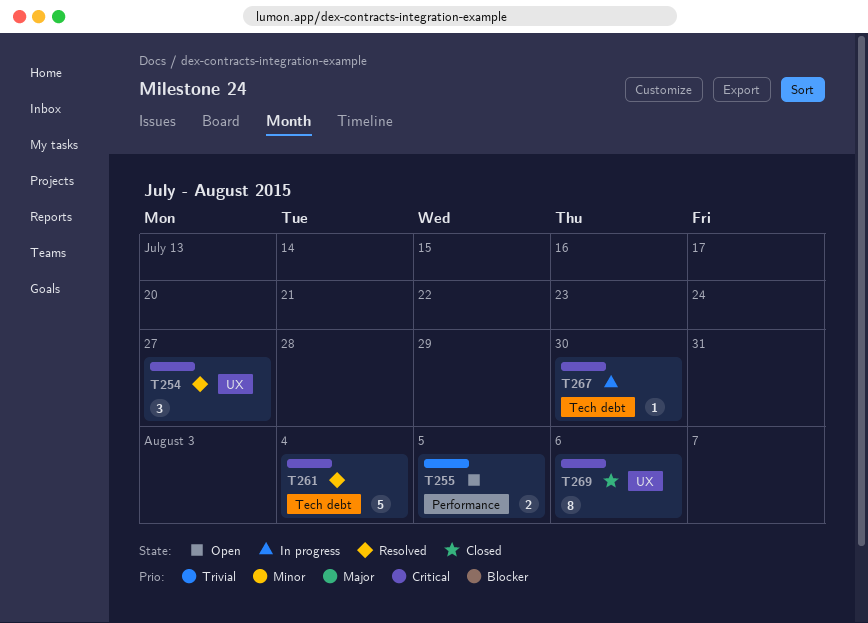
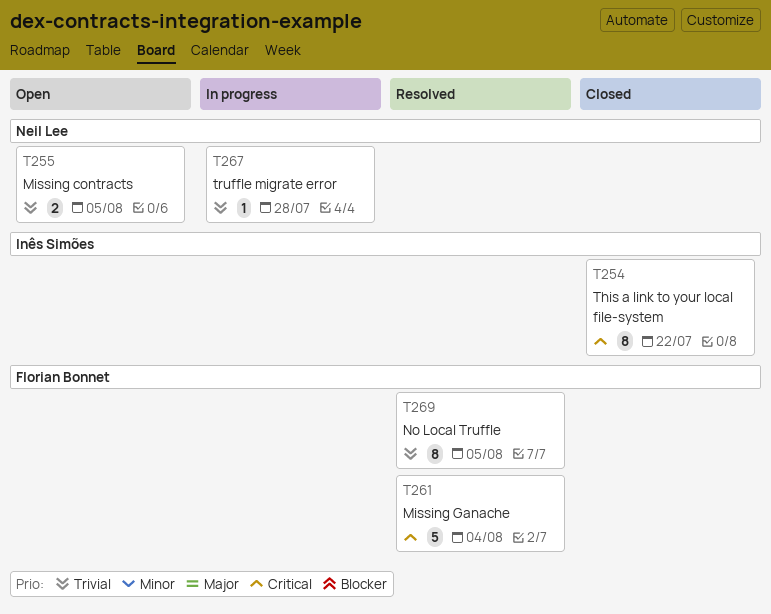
T254, status: Resolved -> Closed
T254, estimate: 3 -> 8
T254, due: Jul 27 -> Jul 22
T267, priority: Critical -> Trivial
T267, due: Jul 30 -> Jul 28
T269, status: Closed -> Resolved
T269, priority: Critical -> Trivial
T269, due: Aug 6 -> Aug 5

